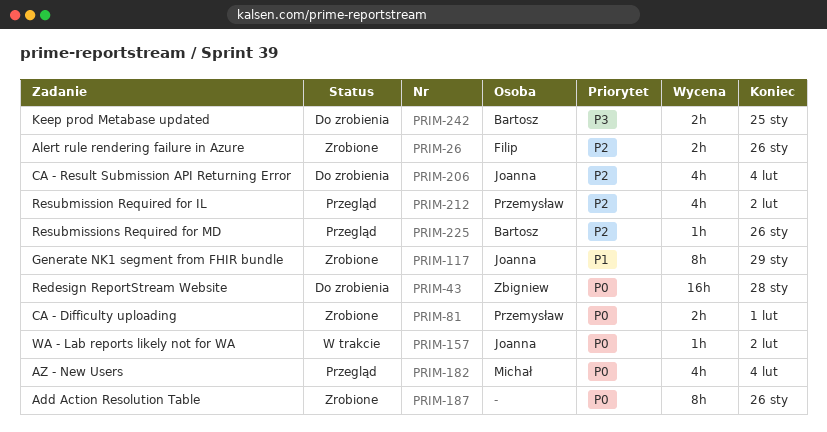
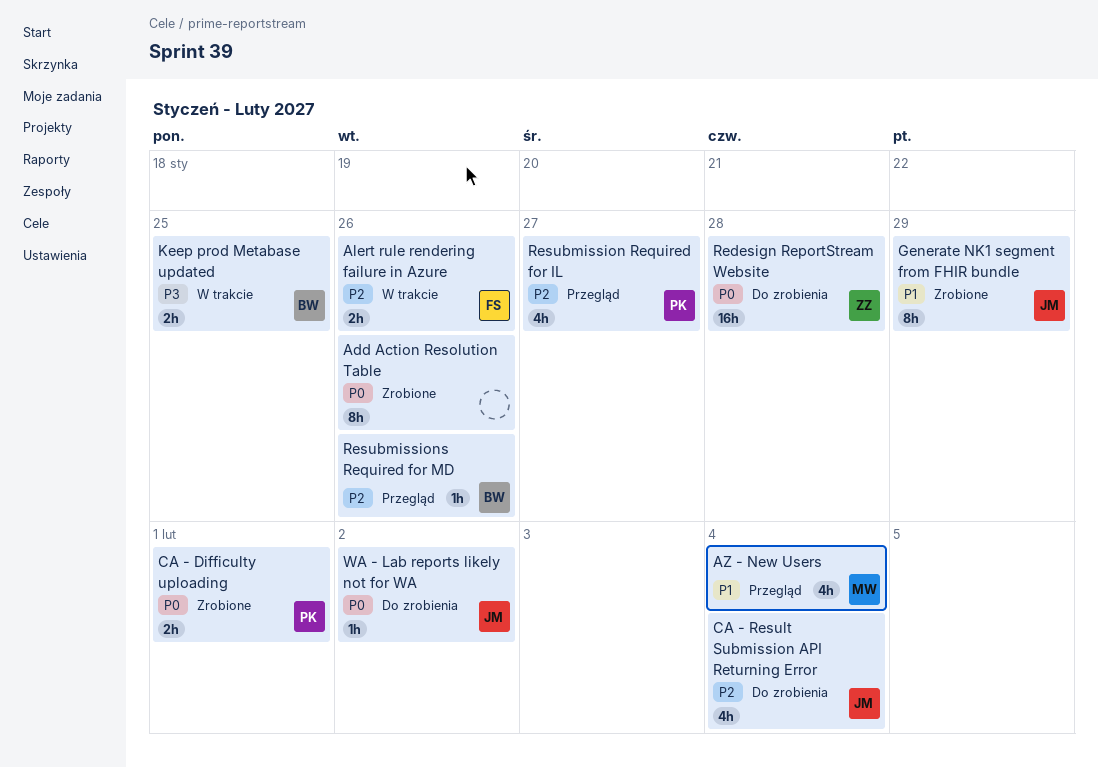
Alert rule rendering failure in Azure, status: Zrobione -> W trakcie
AZ - New Users, priority: P0 -> P1
Keep prod Metabase updated, status: Do zrobienia -> W trakcie
Resubmission Required for IL, due: Feb 2 -> Jan 27
WA - Lab reports likely not for WA, status: W trakcie -> Do zrobienia

